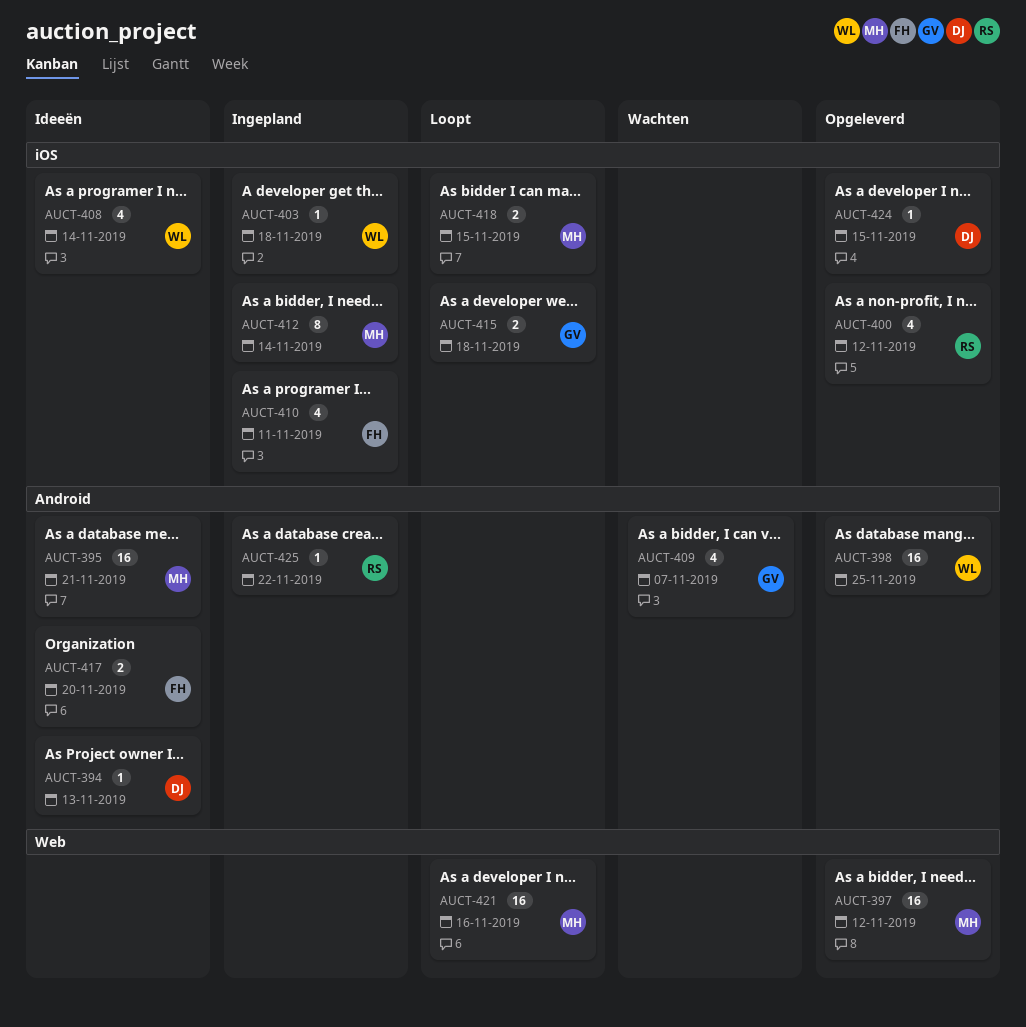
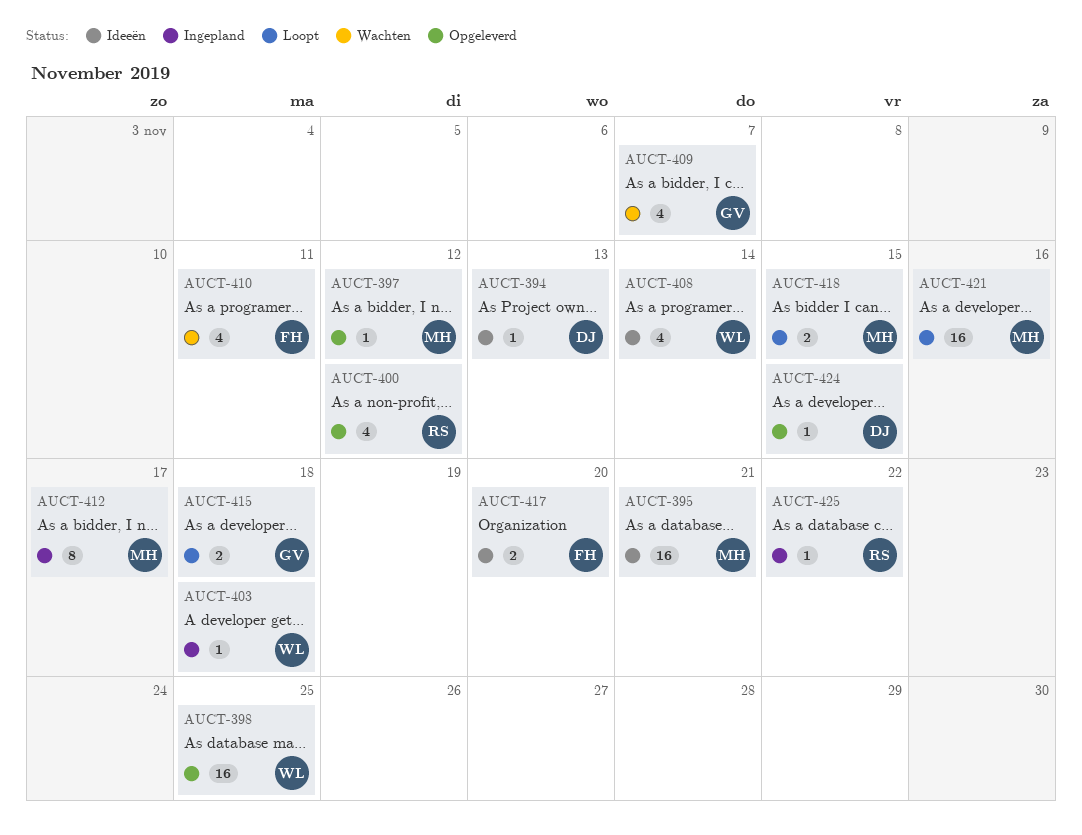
AUCT-397, estimate: 16 -> 1
AUCT-410, status: Ingepland -> Wachten
AUCT-412, due: Nov 14 -> Nov 17

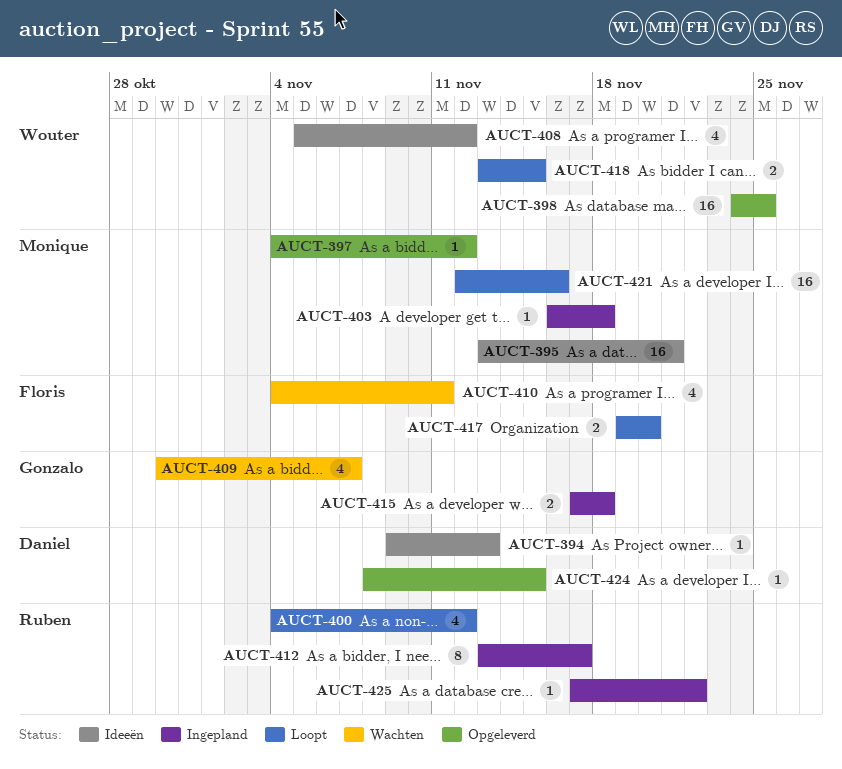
AUCT-400, status: Opgeleverd -> Loopt
AUCT-403, owner: Wouter -> Monique
AUCT-408, due: Nov 14 -> Nov 12
AUCT-412, owner: Monique -> Ruben
AUCT-415, status: Loopt -> Ingepland
AUCT-417, status: Ideeën -> Loopt
AUCT-418, owner: Monique -> Wouter

